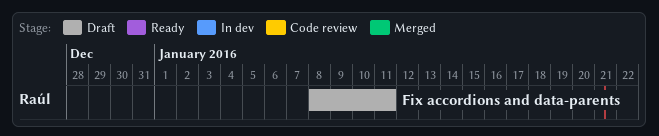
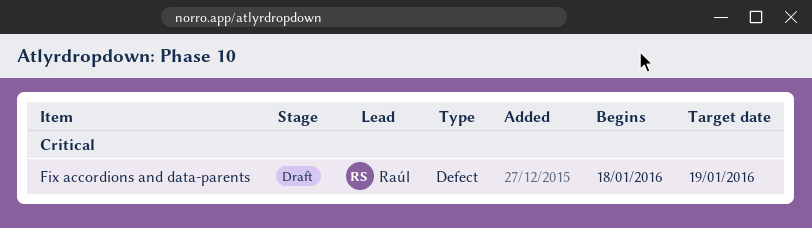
Fix accordions and data-parents, start: Jan 8 -> Jan 18
Fix accordions and data-parents, due: Jan 11 -> Jan 19

